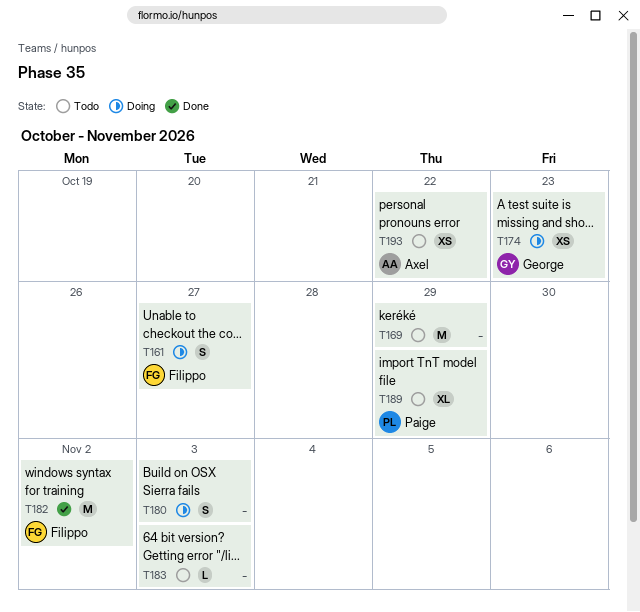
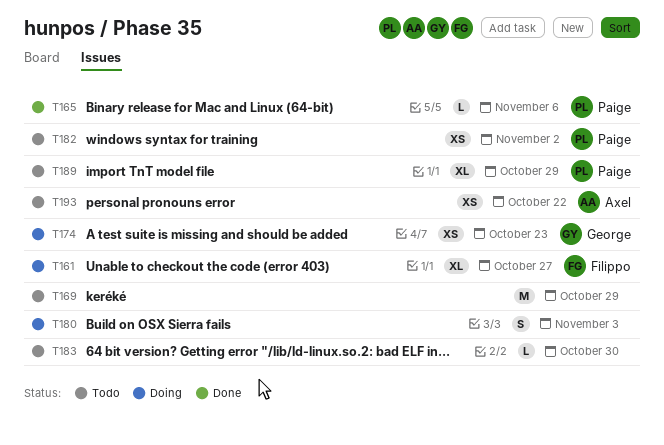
T161, estimate: S -> XL
T165: none -> present
T182, status: Done -> Todo
T182, owner: Filippo -> Paige
T182, estimate: M -> XS
T183, due: Nov 3 -> Oct 30

